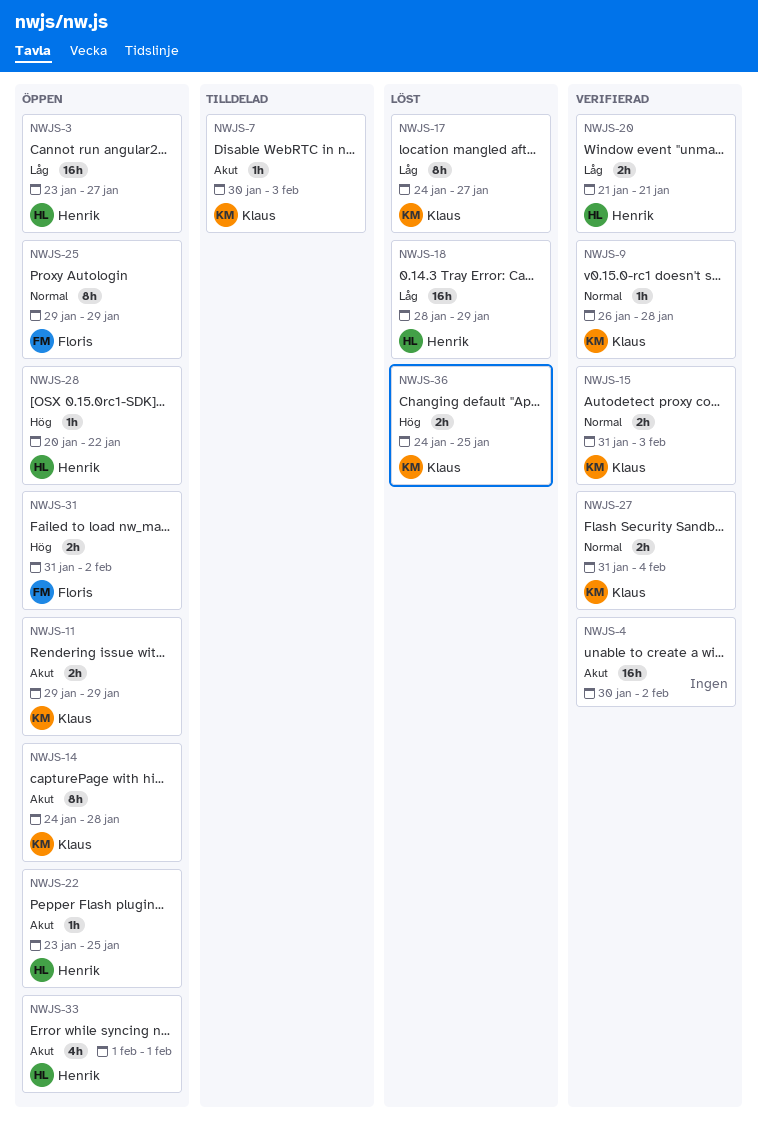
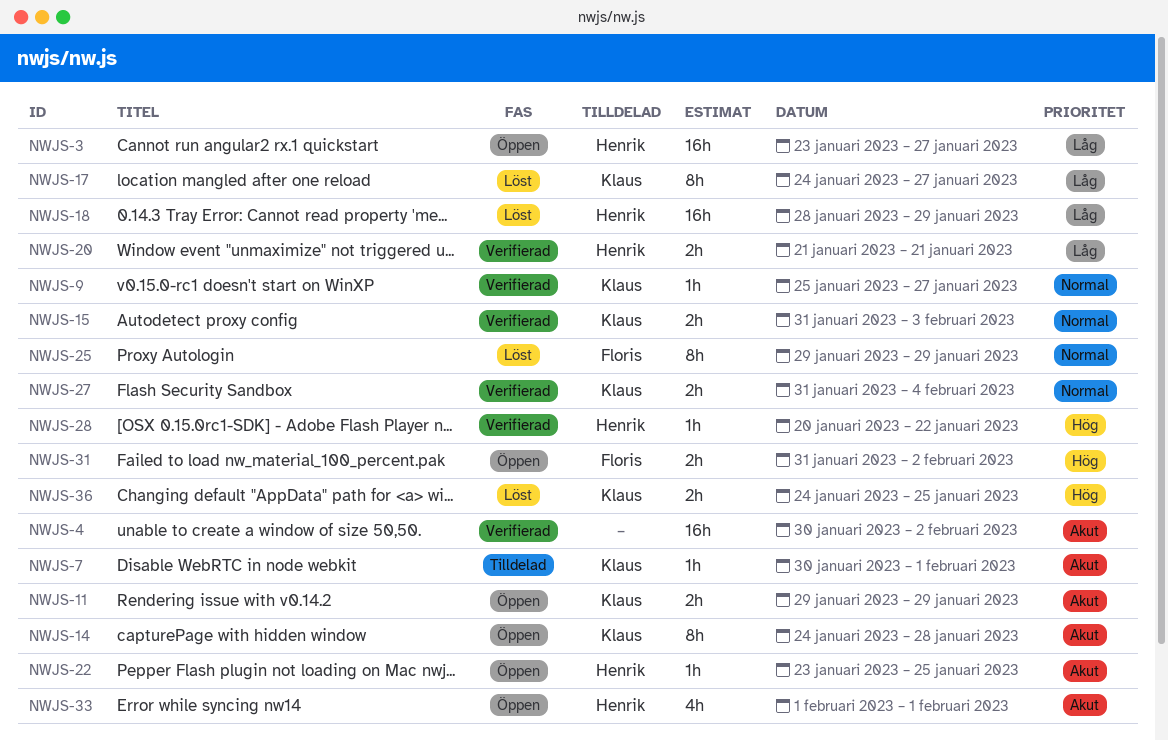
NWJS-7, due: Feb 3 -> Feb 1
NWJS-9, start: Jan 26 -> Jan 25
NWJS-9, due: Jan 28 -> Jan 27
NWJS-25, status: Öppen -> Löst
NWJS-28, status: Öppen -> Verifierad

